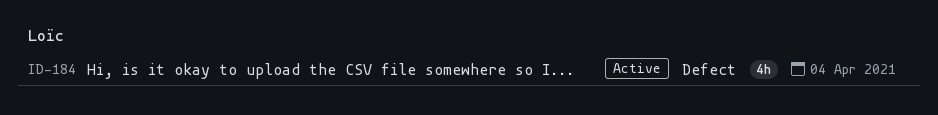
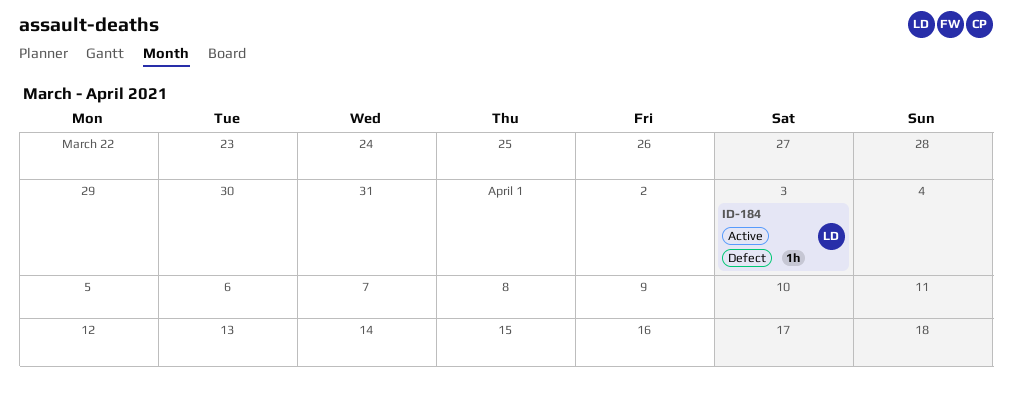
ID-184, estimate: 4h -> 1h
ID-184, due: Apr 4 -> Apr 3

